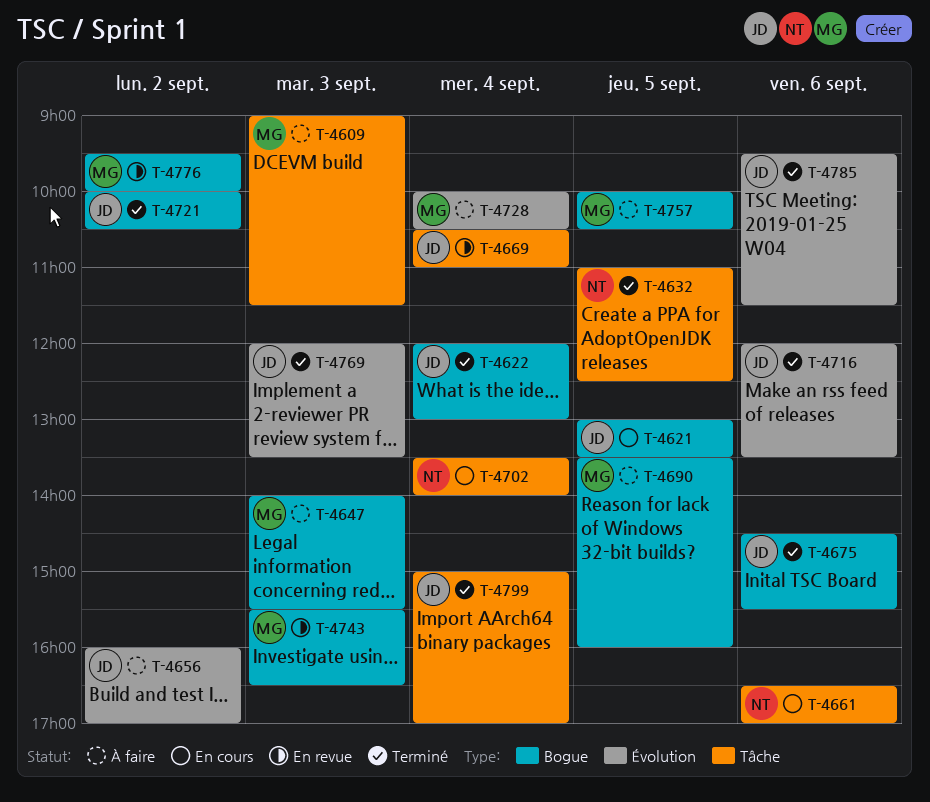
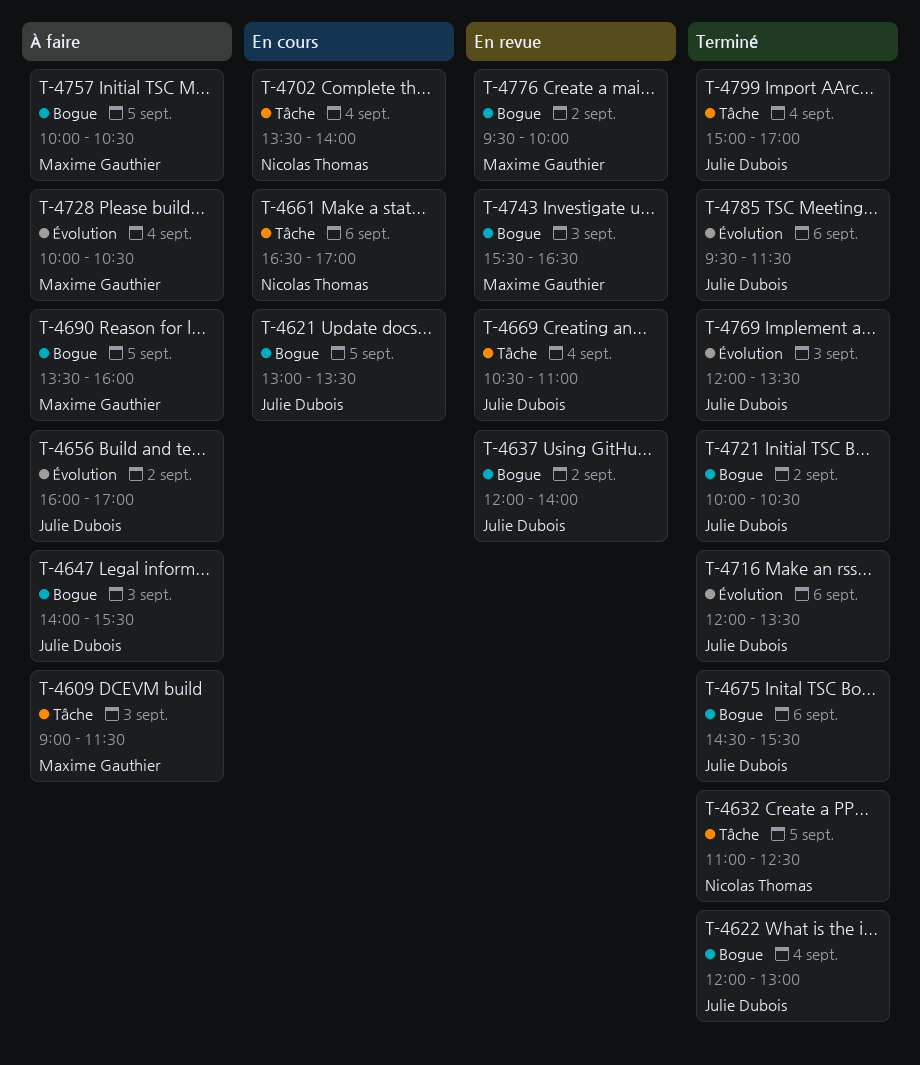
T-4637: none -> present
T-4647, owner: Maxime Gauthier -> Julie Dubois

